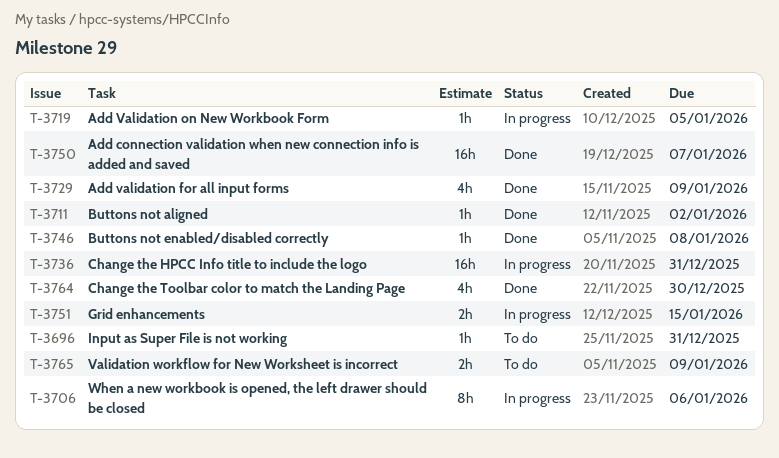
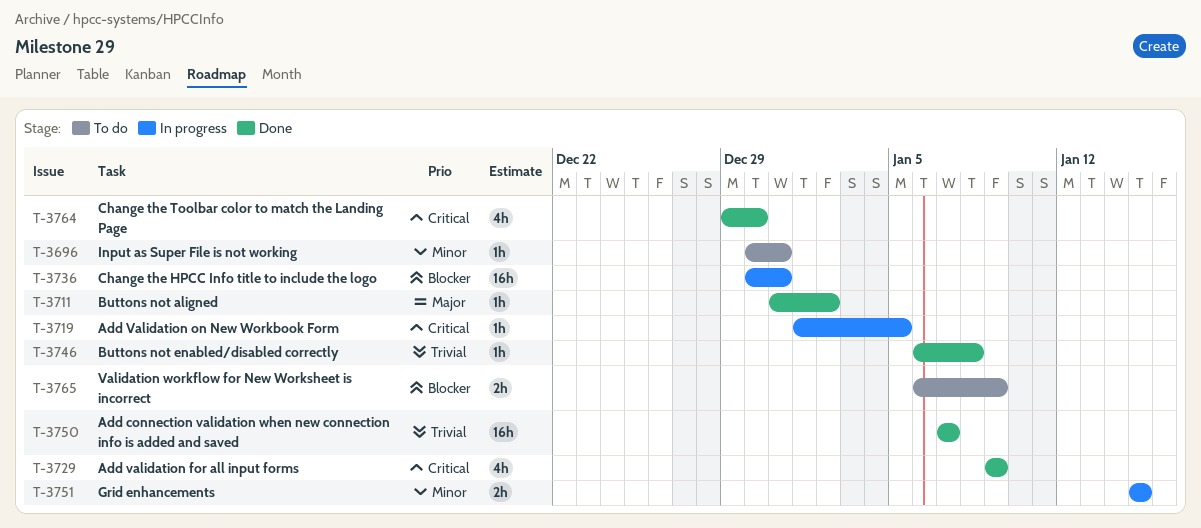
T-3706: present -> none

